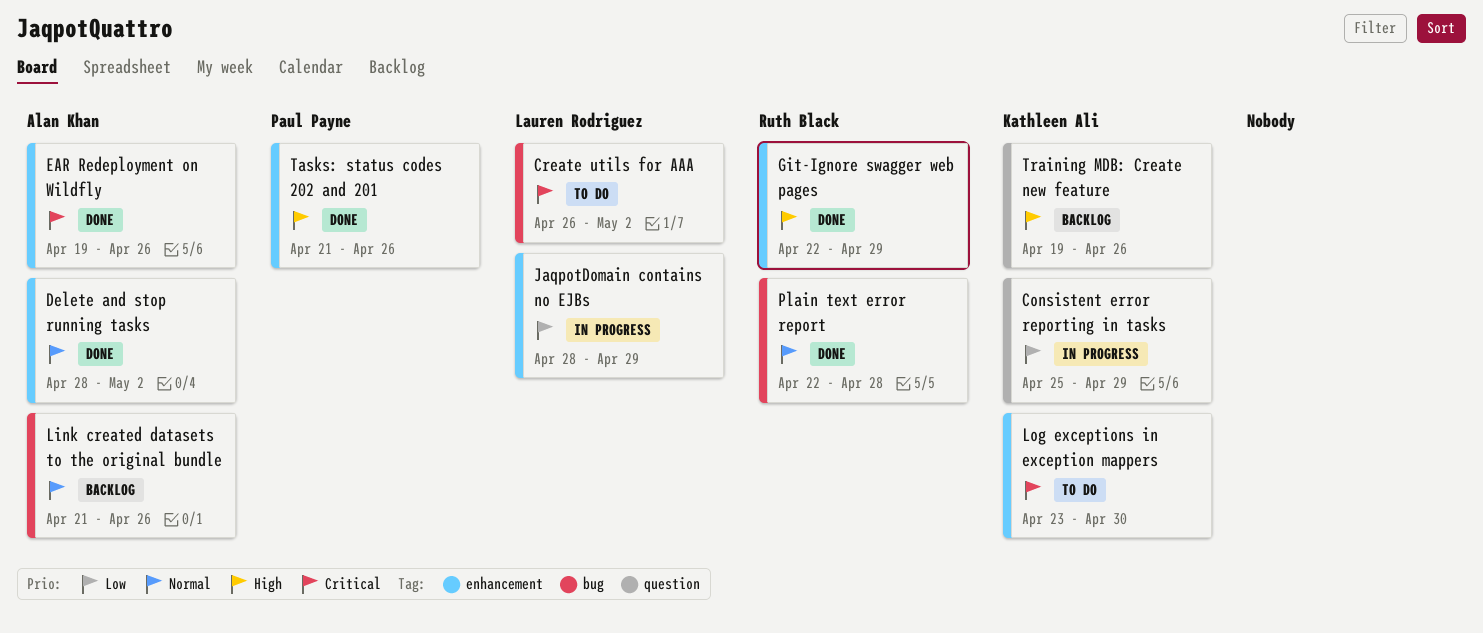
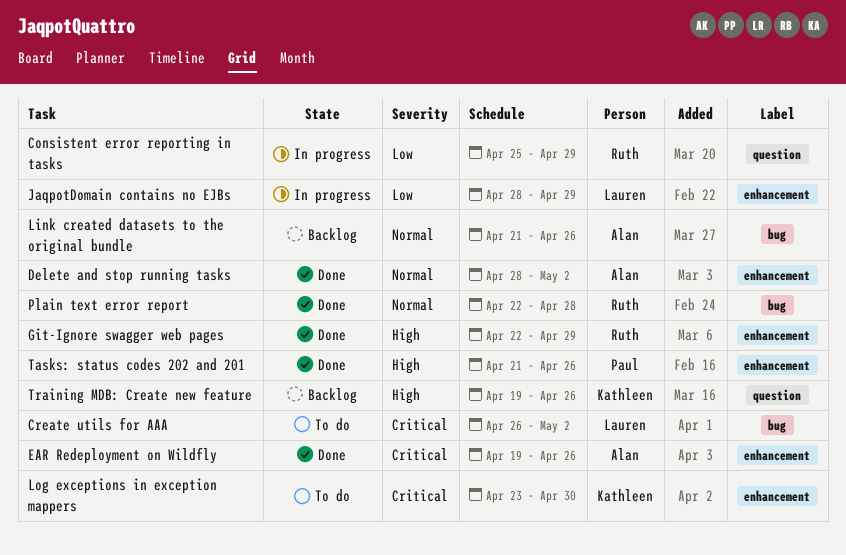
Consistent error reporting in tasks, owner: Kathleen Ali -> Ruth Black

